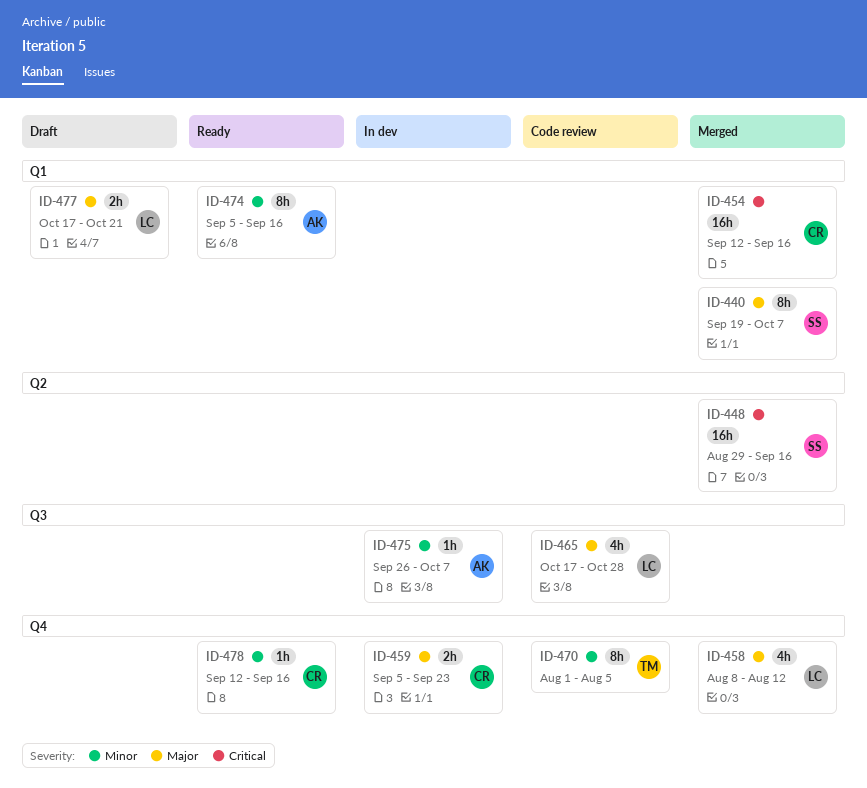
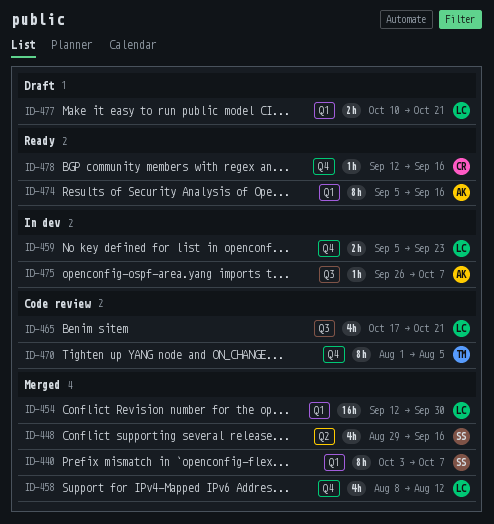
ID-440, start: Sep 19 -> Oct 3
ID-448, estimate: 16h -> 4h
ID-454, owner: CR -> LC
ID-454, due: Sep 16 -> Sep 30
ID-459, owner: CR -> LC
ID-465, due: Oct 28 -> Oct 21
ID-477, start: Oct 17 -> Oct 10

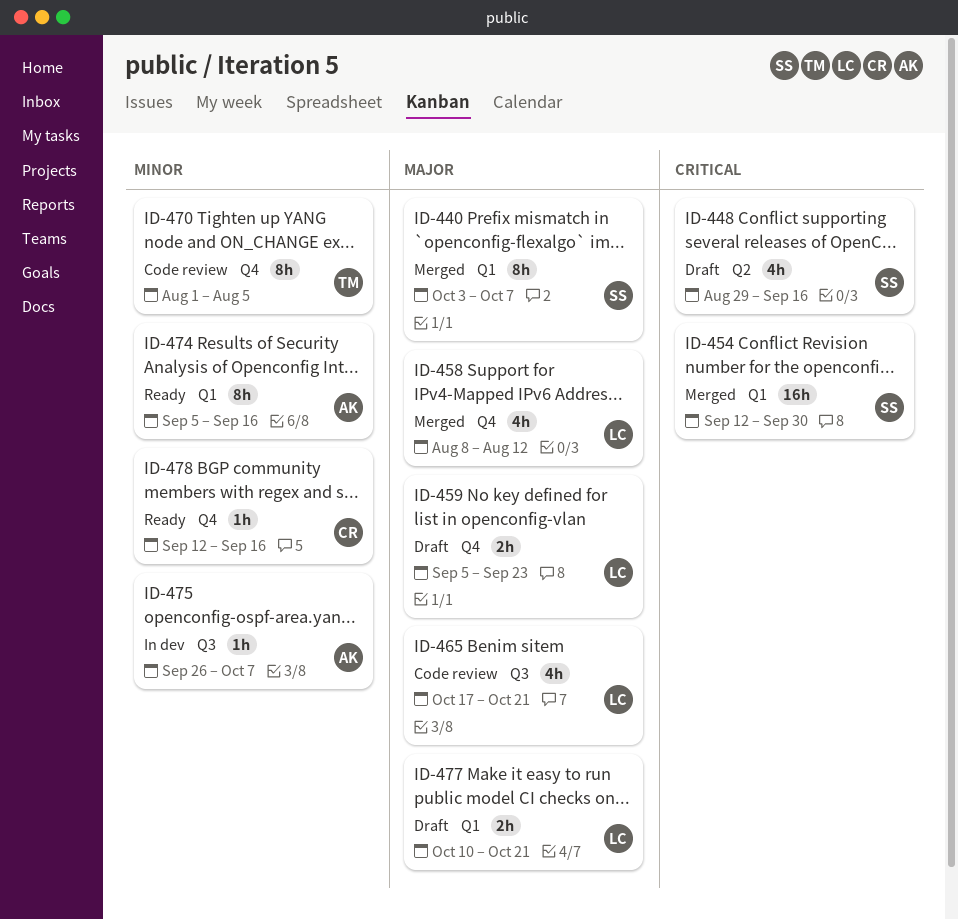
ID-448, status: Merged -> Draft
ID-454, owner: LC -> SS
ID-459, status: In dev -> Draft

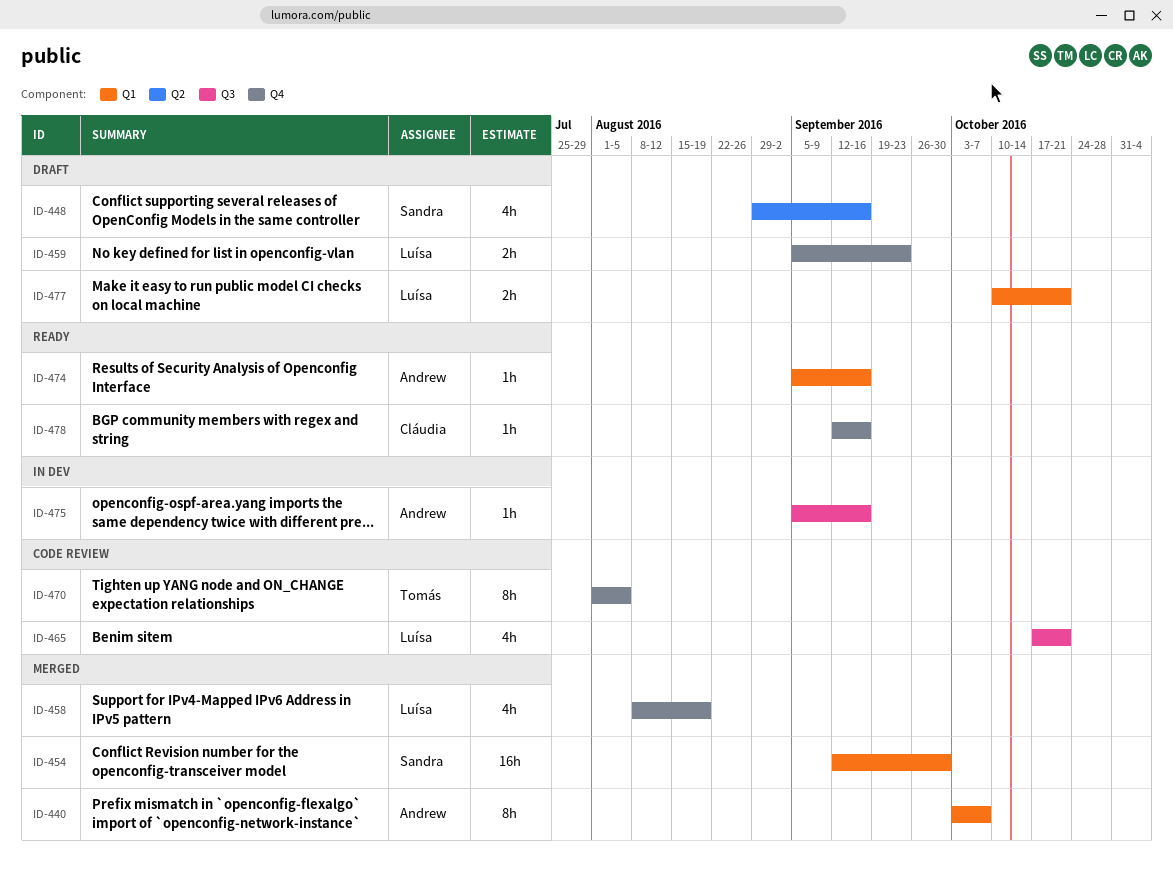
ID-440, owner: Sandra -> Andrew
ID-458, due: Aug 12 -> Aug 19
ID-474, estimate: 8h -> 1h
ID-475, start: Sep 26 -> Sep 5
ID-475, due: Oct 7 -> Sep 16

